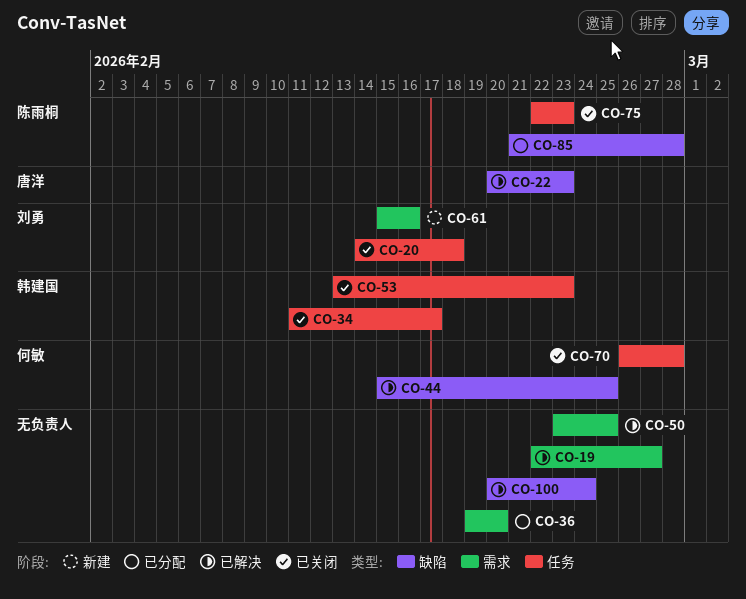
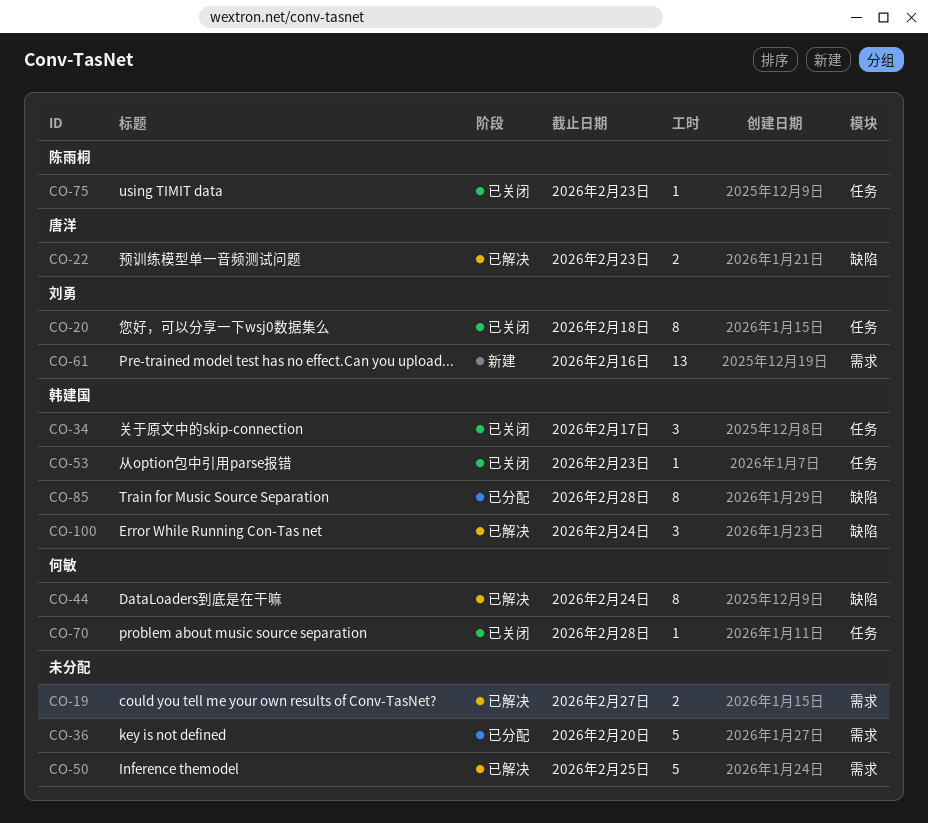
CO-44, due: Feb 25 -> Feb 24
CO-85, owner: 陈雨桐 -> 韩建国
CO-100, owner: none -> 韩建国

